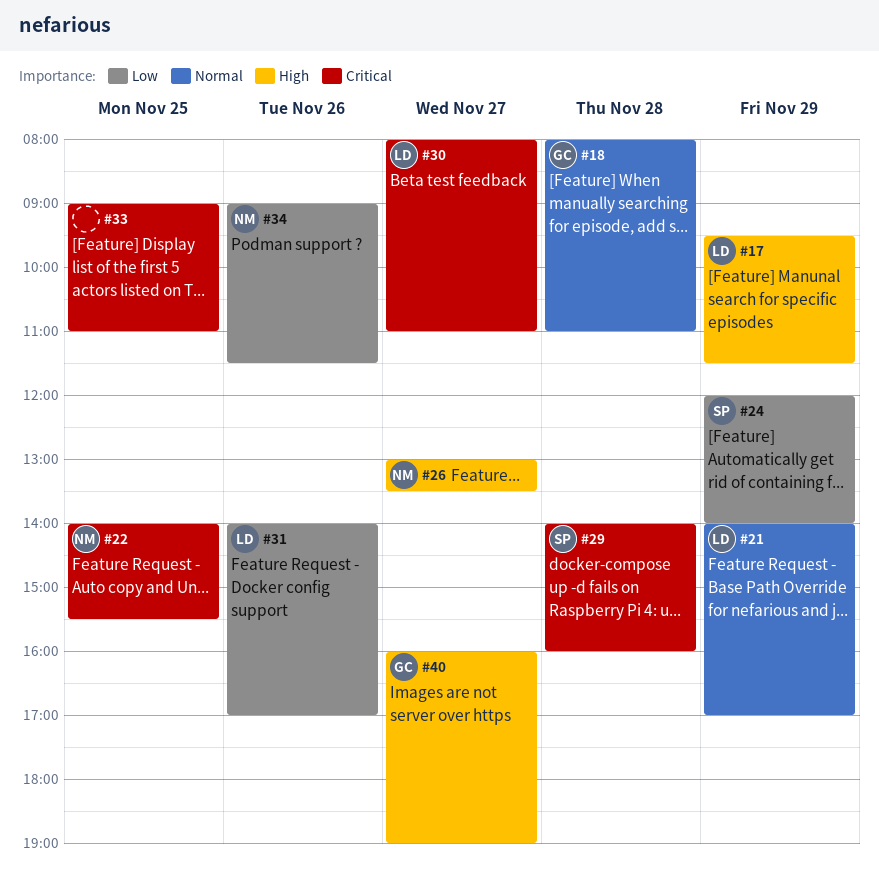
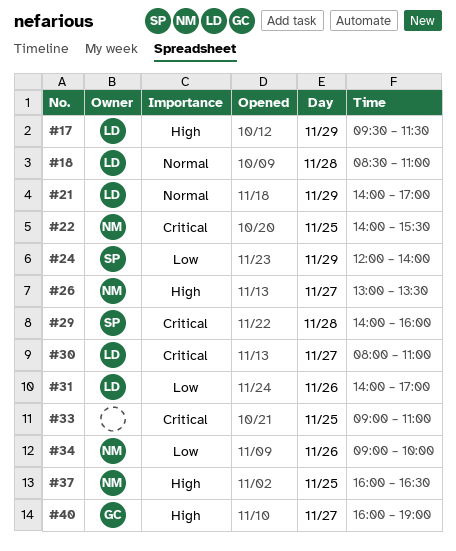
#18, owner: GC -> LD
#18, begins: 08:00 -> 08:30
#34, ends: 11:30 -> 10:00
#37: none -> present

